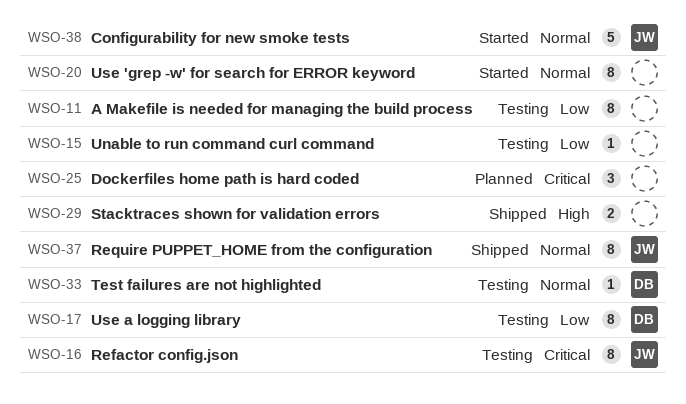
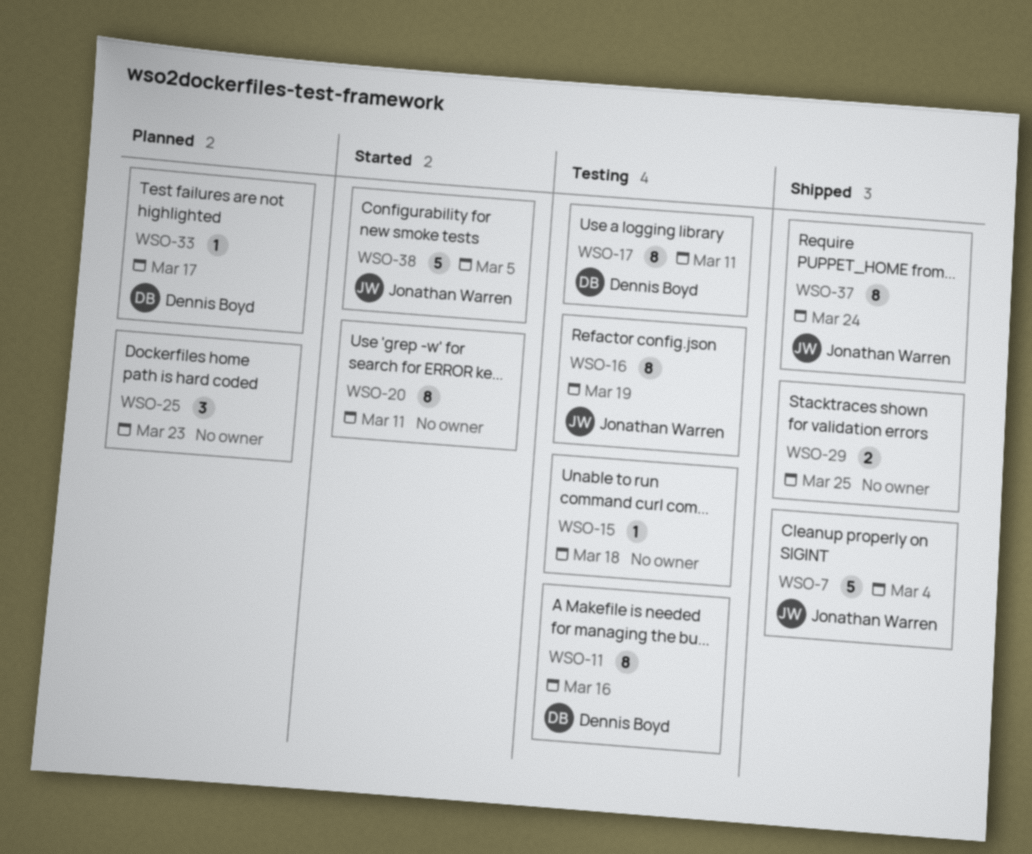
WSO-7: none -> present
WSO-11, owner: none -> Dennis Boyd
WSO-33, status: Testing -> Planned

